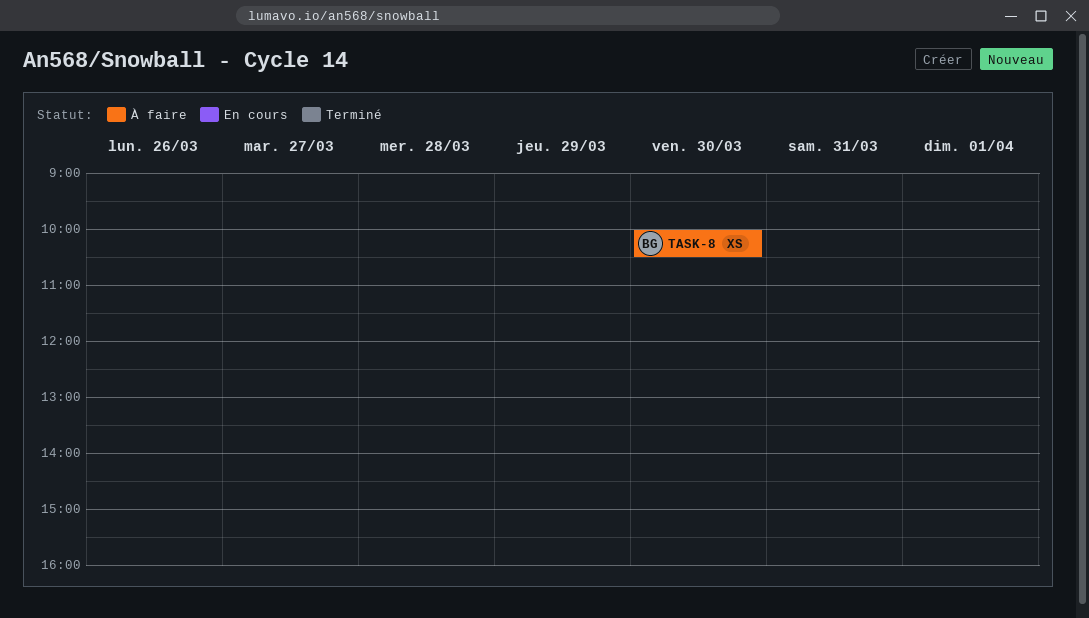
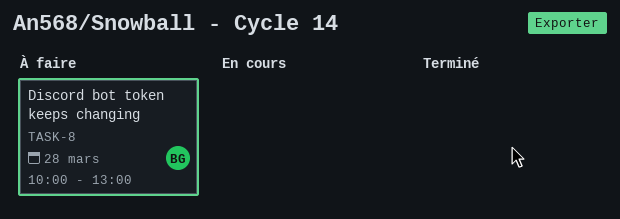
TASK-8, day: Mar 30 -> Mar 28
TASK-8, ends: 10:30 -> 13:00

